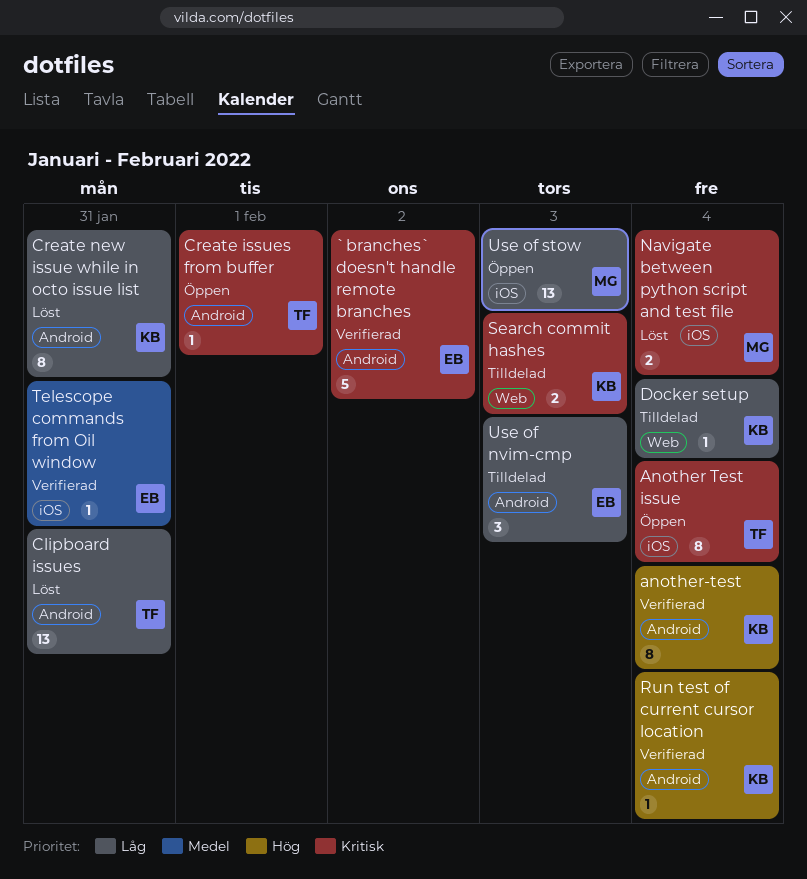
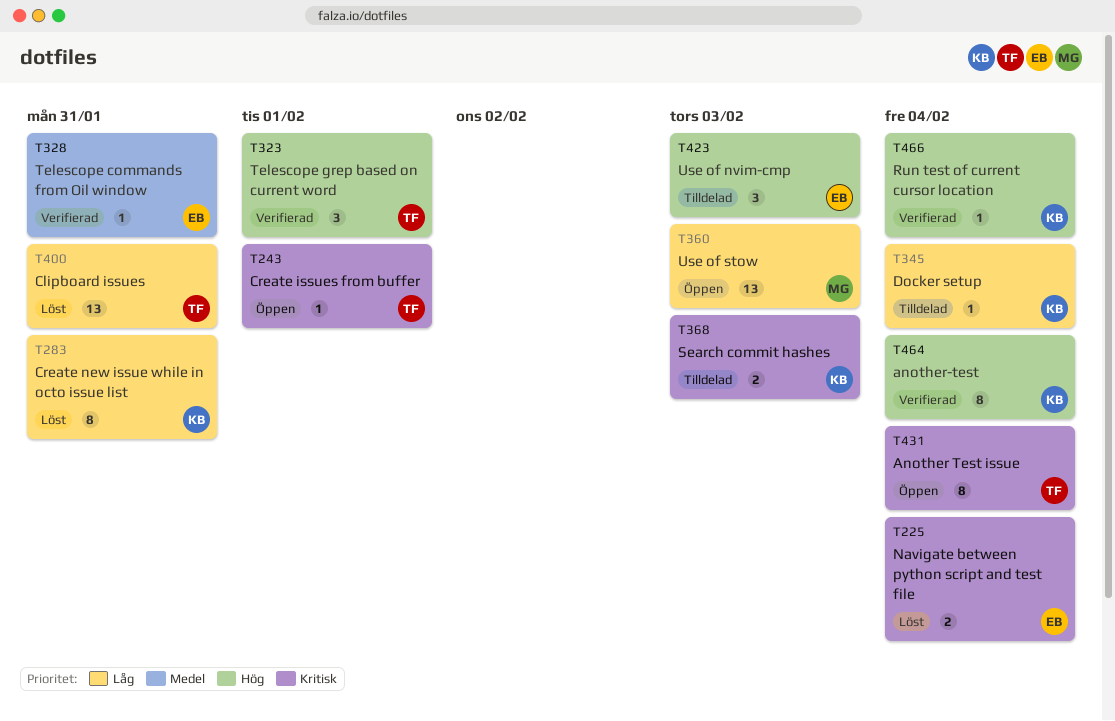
`branches` doesn't handle remote branches: present -> none
Navigate between python script and test file, owner: MG -> EB
Telescope grep based on current word: none -> present
Use of nvim-cmp, priority: Låg -> Hög

